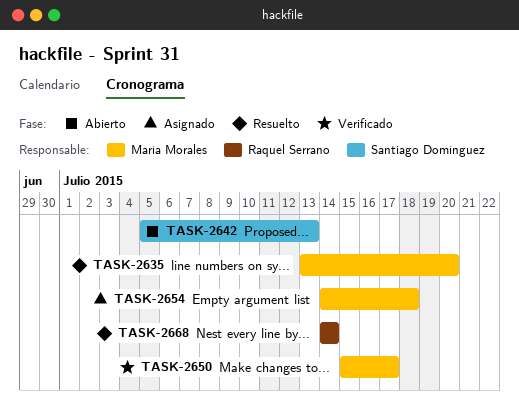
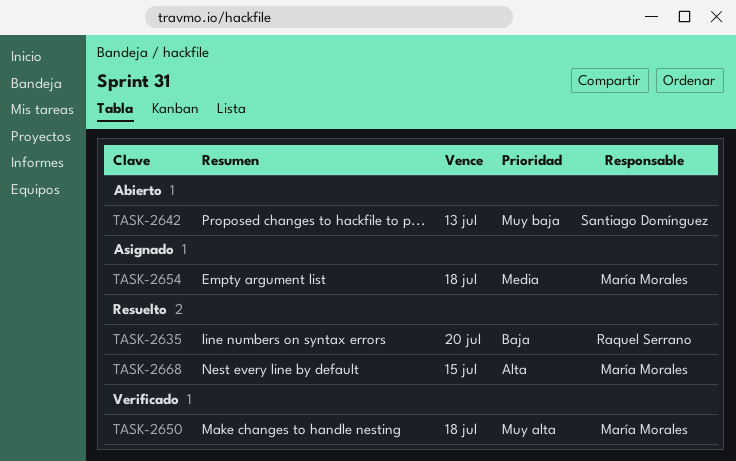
TASK-2635, owner: María Morales -> Raquel Serrano
TASK-2650, due: Jul 17 -> Jul 18
TASK-2668, owner: Raquel Serrano -> María Morales
TASK-2668, due: Jul 14 -> Jul 15

